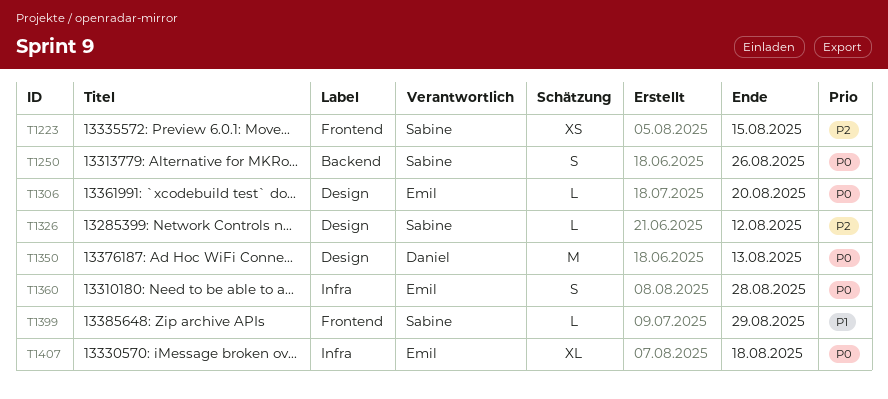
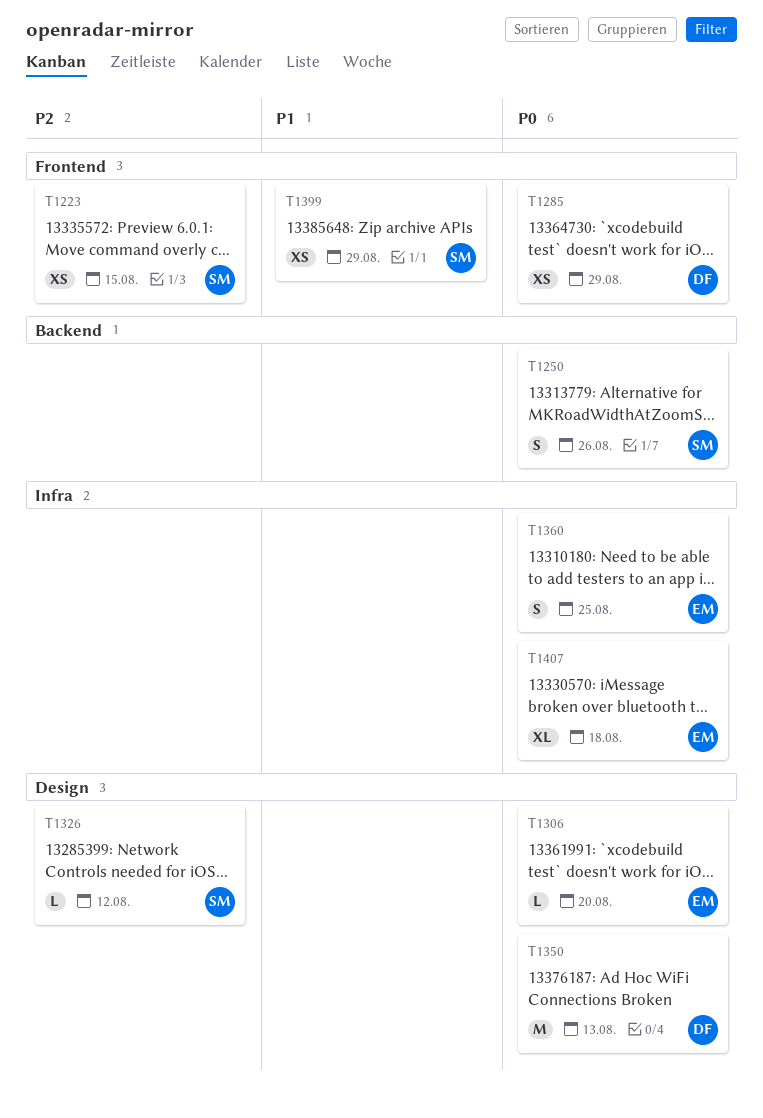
T1285: none -> present
T1360, due: Aug 28 -> Aug 25
T1399, estimate: L -> XS

